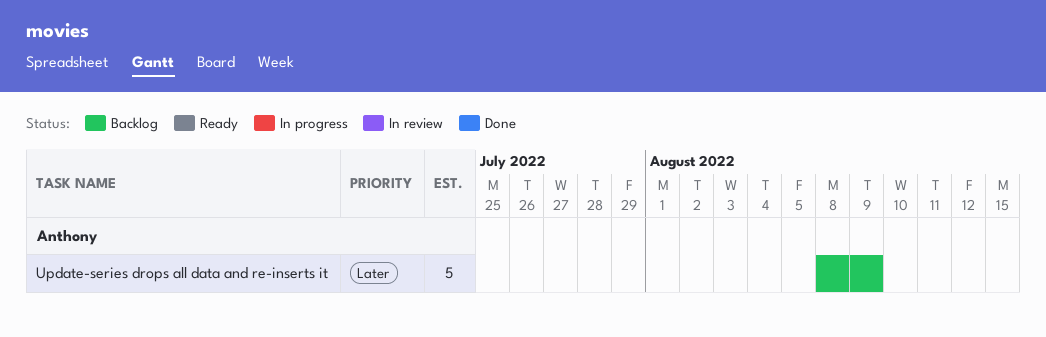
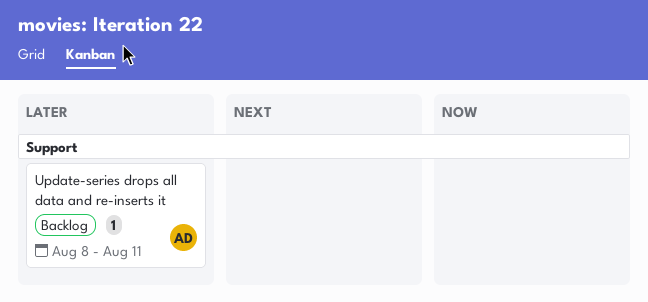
Update-series drops all data and re-inserts it, estimate: 5 -> 1
Update-series drops all data and re-inserts it, due: Aug 9 -> Aug 11

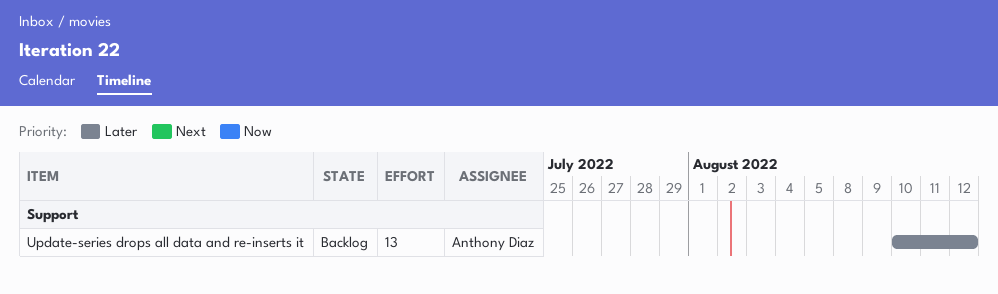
Update-series drops all data and re-inserts it, estimate: 1 -> 13
Update-series drops all data and re-inserts it, start: Aug 8 -> Aug 10
Update-series drops all data and re-inserts it, due: Aug 11 -> Aug 12

